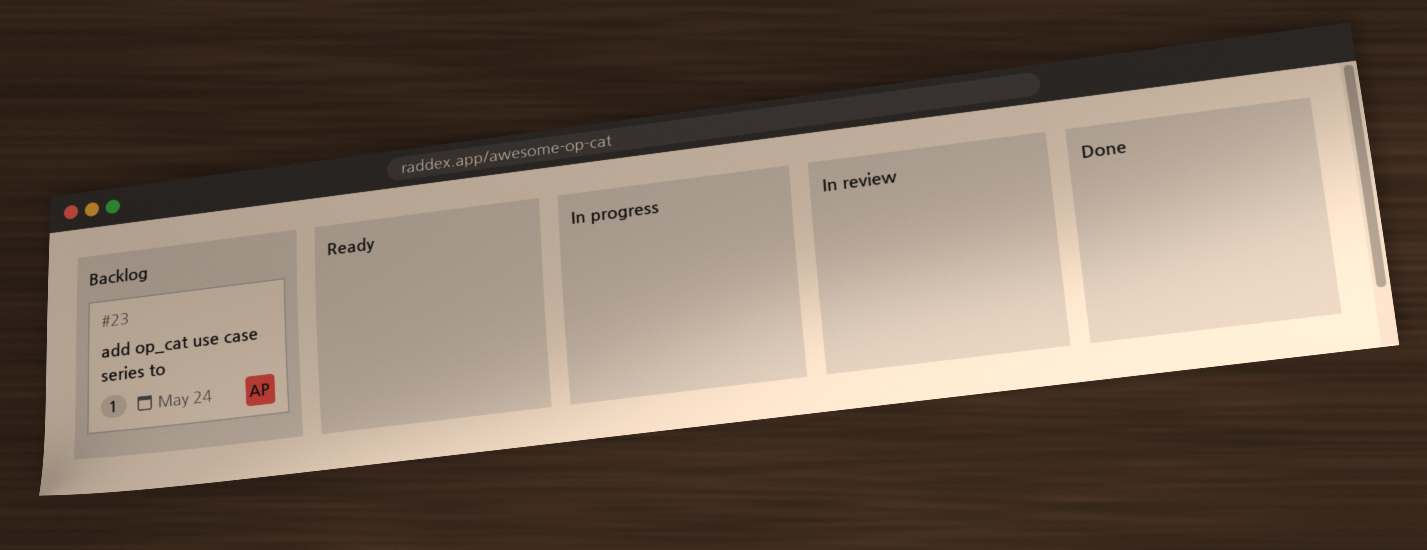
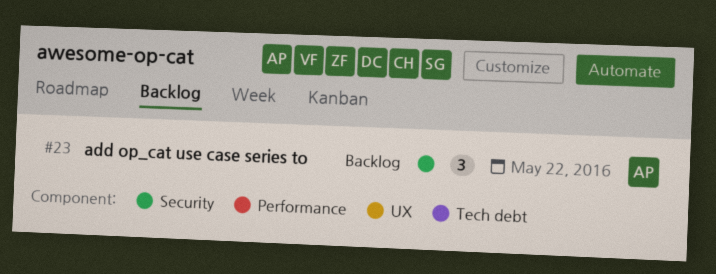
#23, estimate: 1 -> 3
#23, due: May 24 -> May 22

